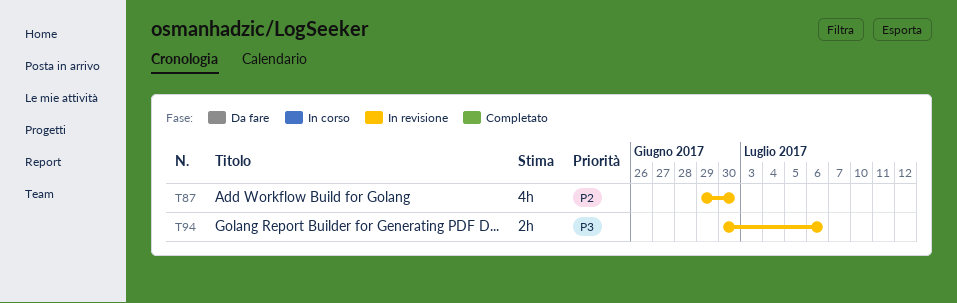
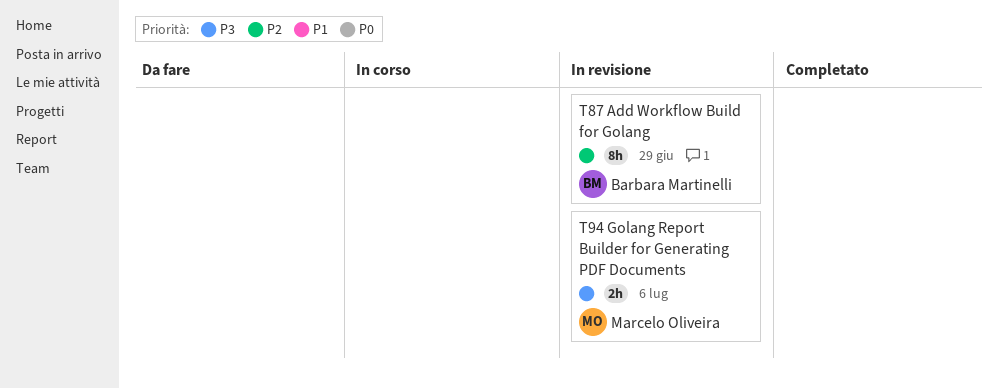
T87, estimate: 4h -> 8h
T87, due: Jun 30 -> Jun 29

